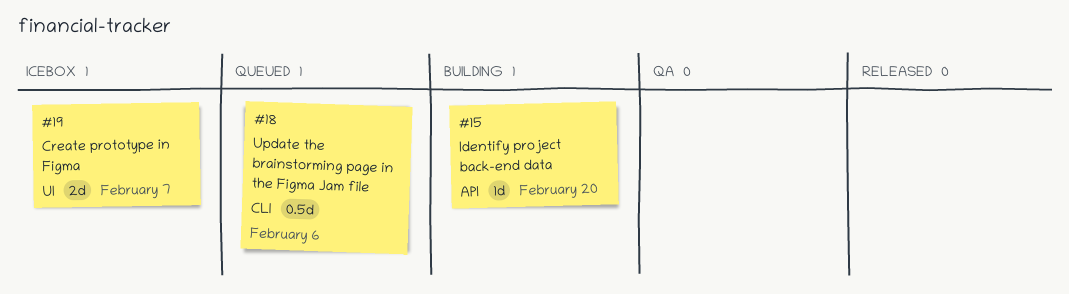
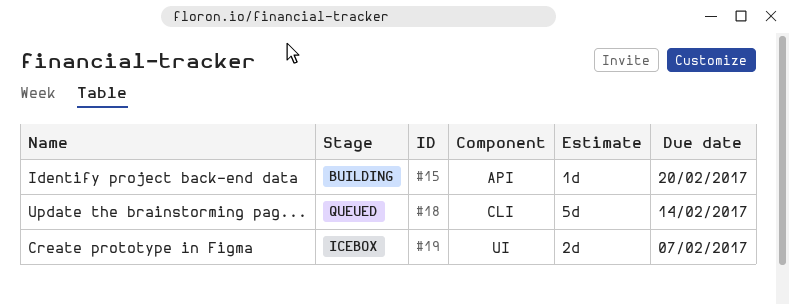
#18, estimate: 0.5d -> 5d
#18, due: Feb 6 -> Feb 14

